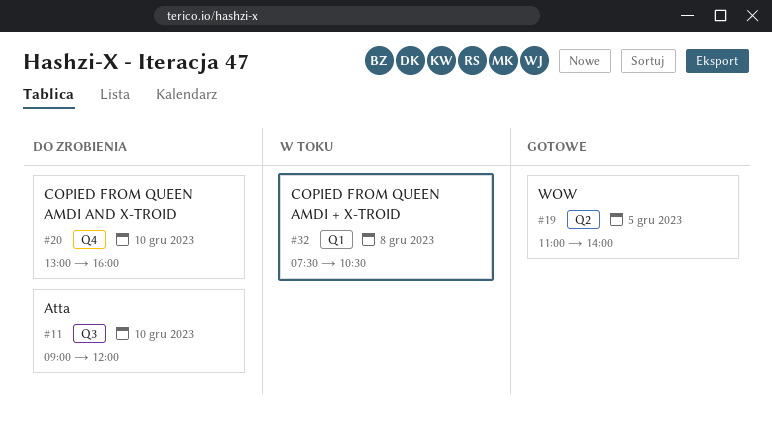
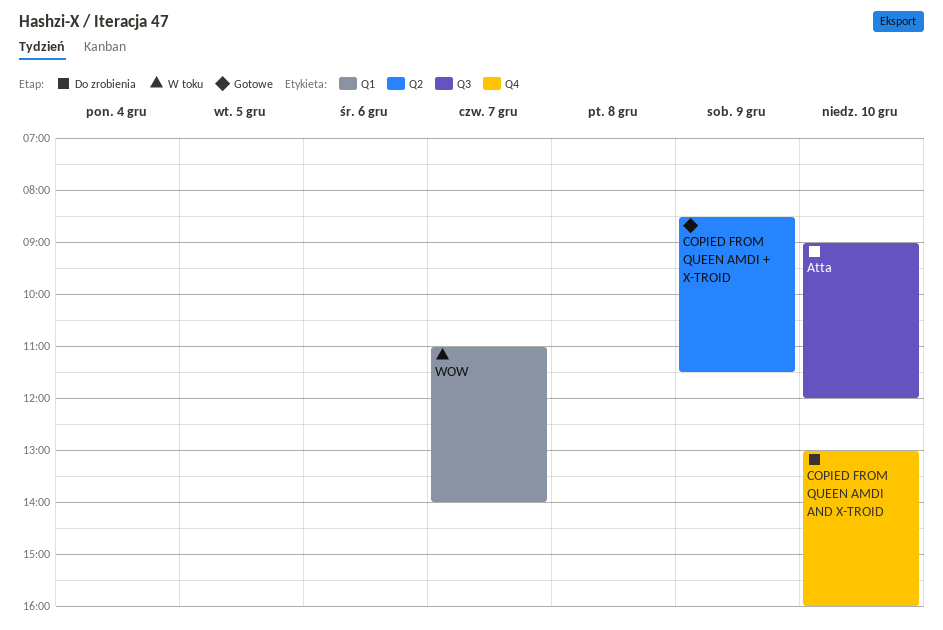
COPIED FROM QUEEN AMDI + X-TROID, status: W toku -> Gotowe
COPIED FROM QUEEN AMDI + X-TROID, label: Q1 -> Q2
COPIED FROM QUEEN AMDI + X-TROID, day: Dec 8 -> Dec 9
COPIED FROM QUEEN AMDI + X-TROID, begins: 07:30 -> 08:30
COPIED FROM QUEEN AMDI + X-TROID, ends: 10:30 -> 11:30
WOW, status: Gotowe -> W toku
WOW, label: Q2 -> Q1
WOW, day: Dec 5 -> Dec 7

